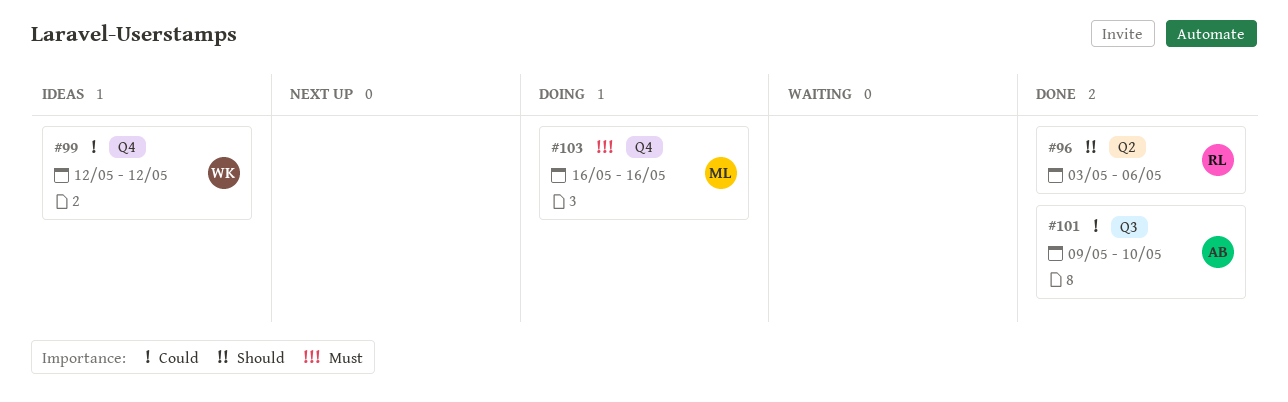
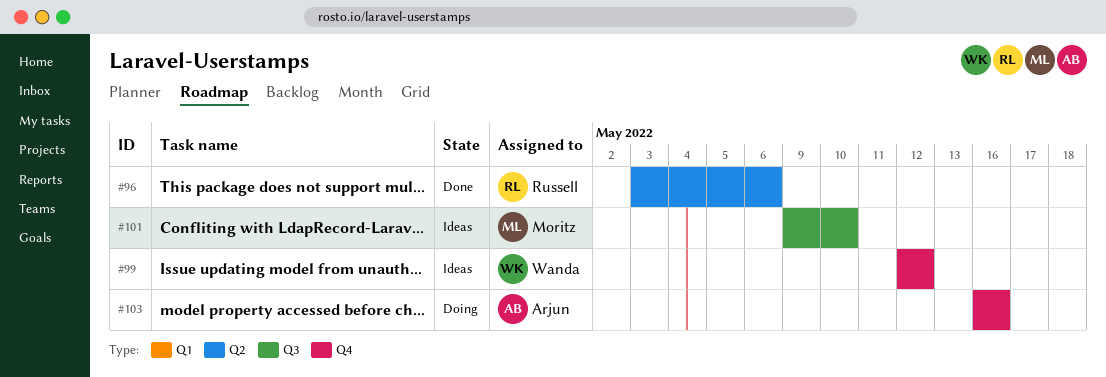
#101, status: Done -> Ideas
#101, owner: Arjun -> Moritz
#103, owner: Moritz -> Arjun

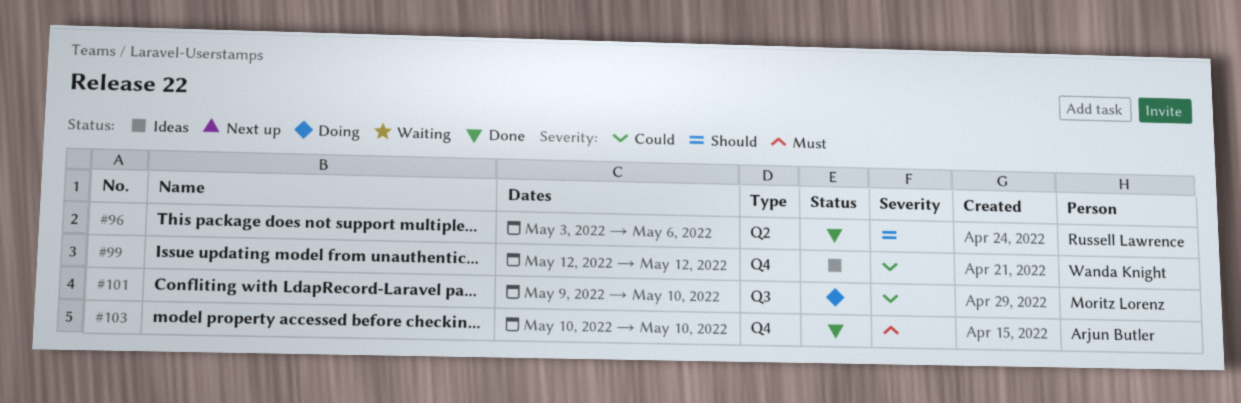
#101, status: Ideas -> Doing
#103, status: Doing -> Done
#103, start: May 16 -> May 10
#103, due: May 16 -> May 10

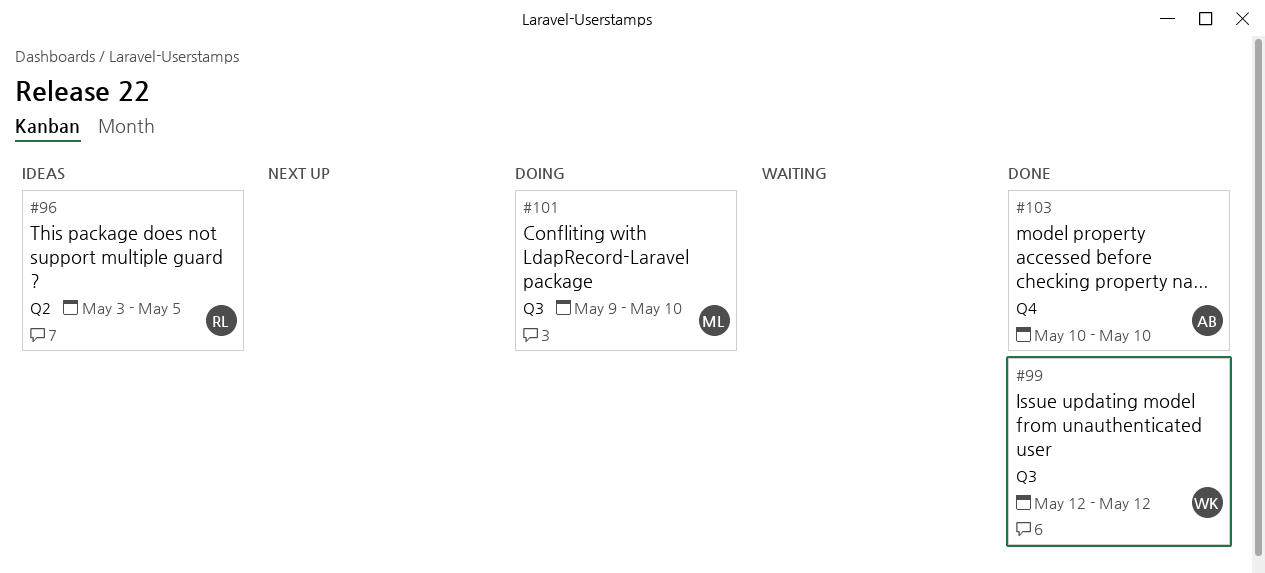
#96, status: Done -> Ideas
#96, due: May 6 -> May 5
#99, status: Ideas -> Done
#99, label: Q4 -> Q3

